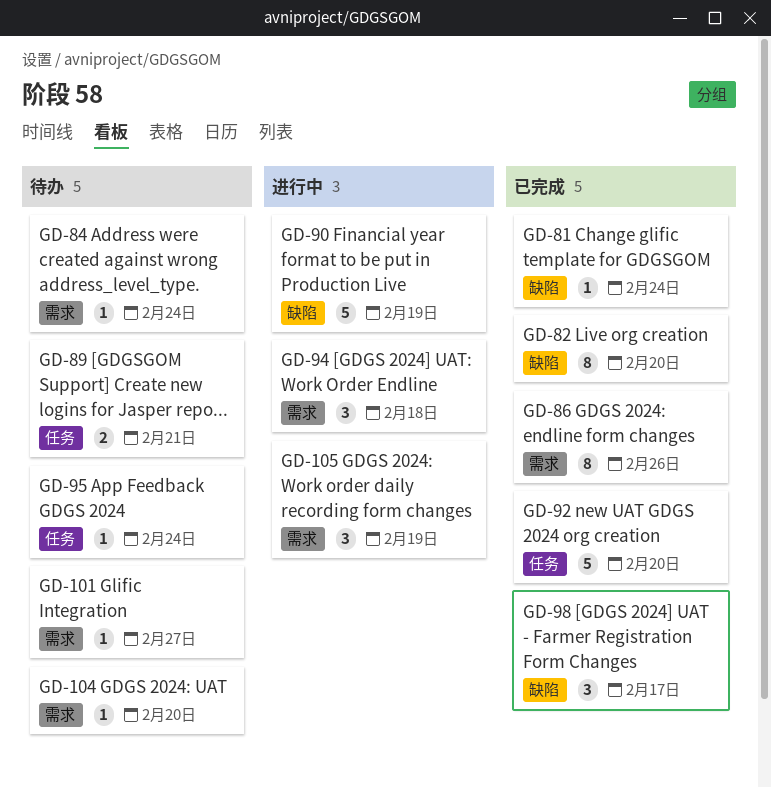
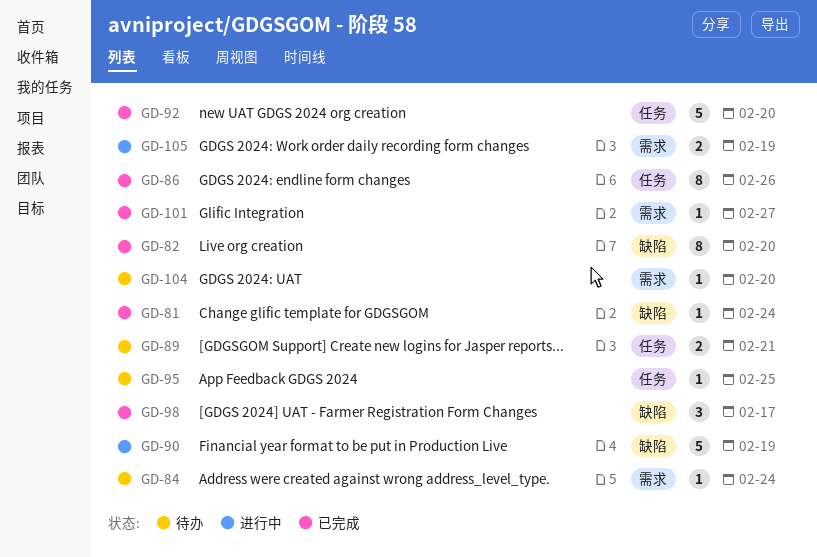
GD-86, label: 需求 -> 任务
GD-94: present -> none
GD-95, due: Feb 24 -> Feb 25
GD-101, status: 待办 -> 已完成
GD-105, estimate: 3 -> 2

